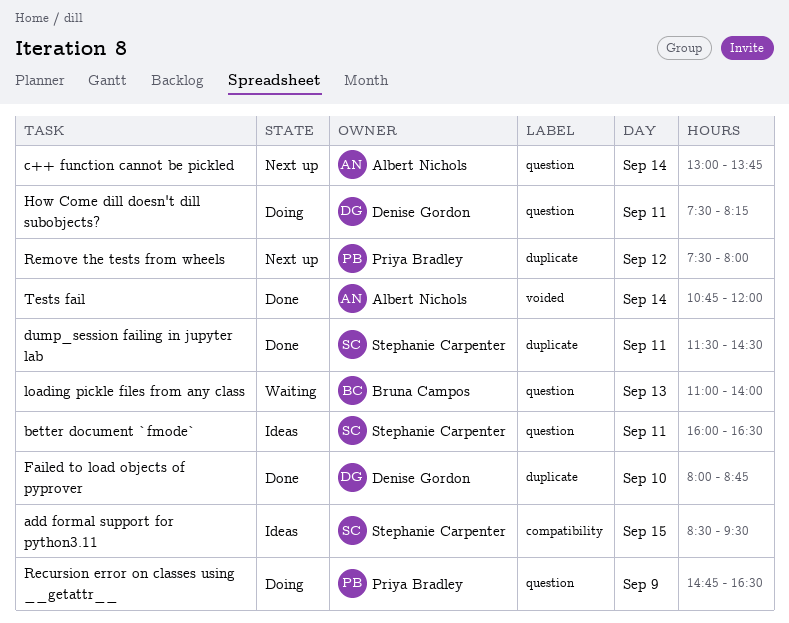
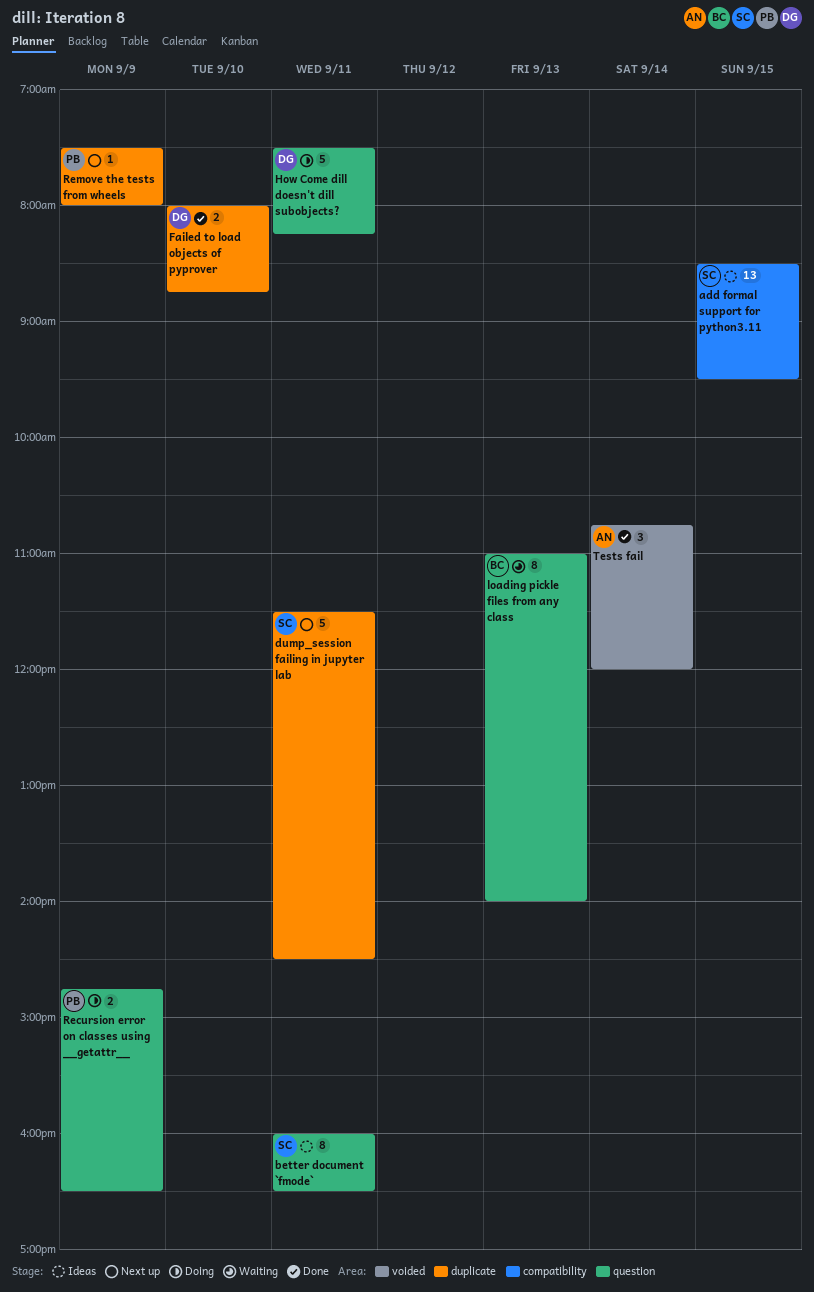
c++ function cannot be pickled: present -> none
dump_session failing in jupyter lab, status: Done -> Next up
Remove the tests from wheels, day: Sep 12 -> Sep 9

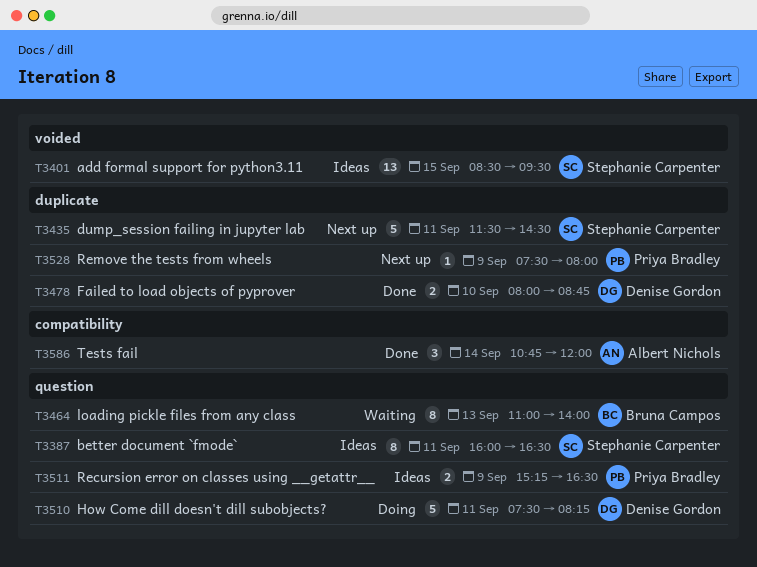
add formal support for python3.11, label: compatibility -> voided
Recursion error on classes using __getattr__, status: Doing -> Ideas
Recursion error on classes using __getattr__, begins: 14:45 -> 15:15
Tests fail, label: voided -> compatibility

